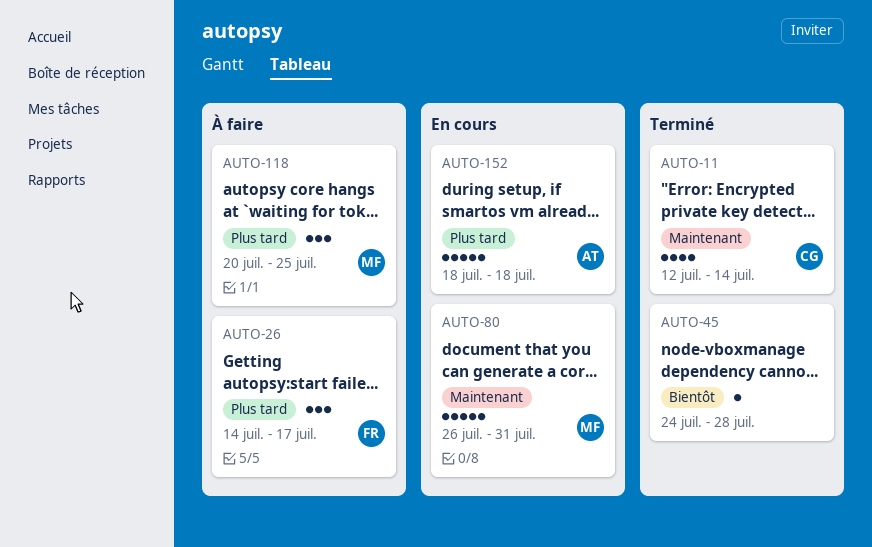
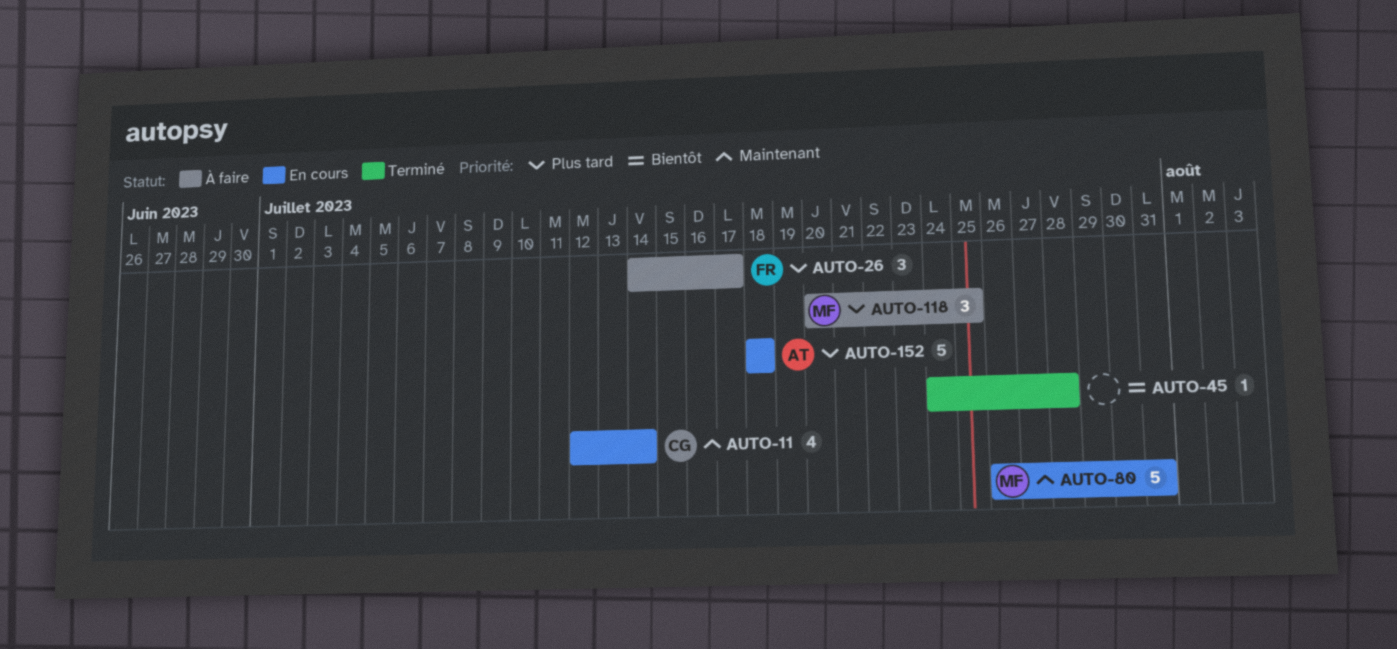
AUTO-11, status: Terminé -> En cours

